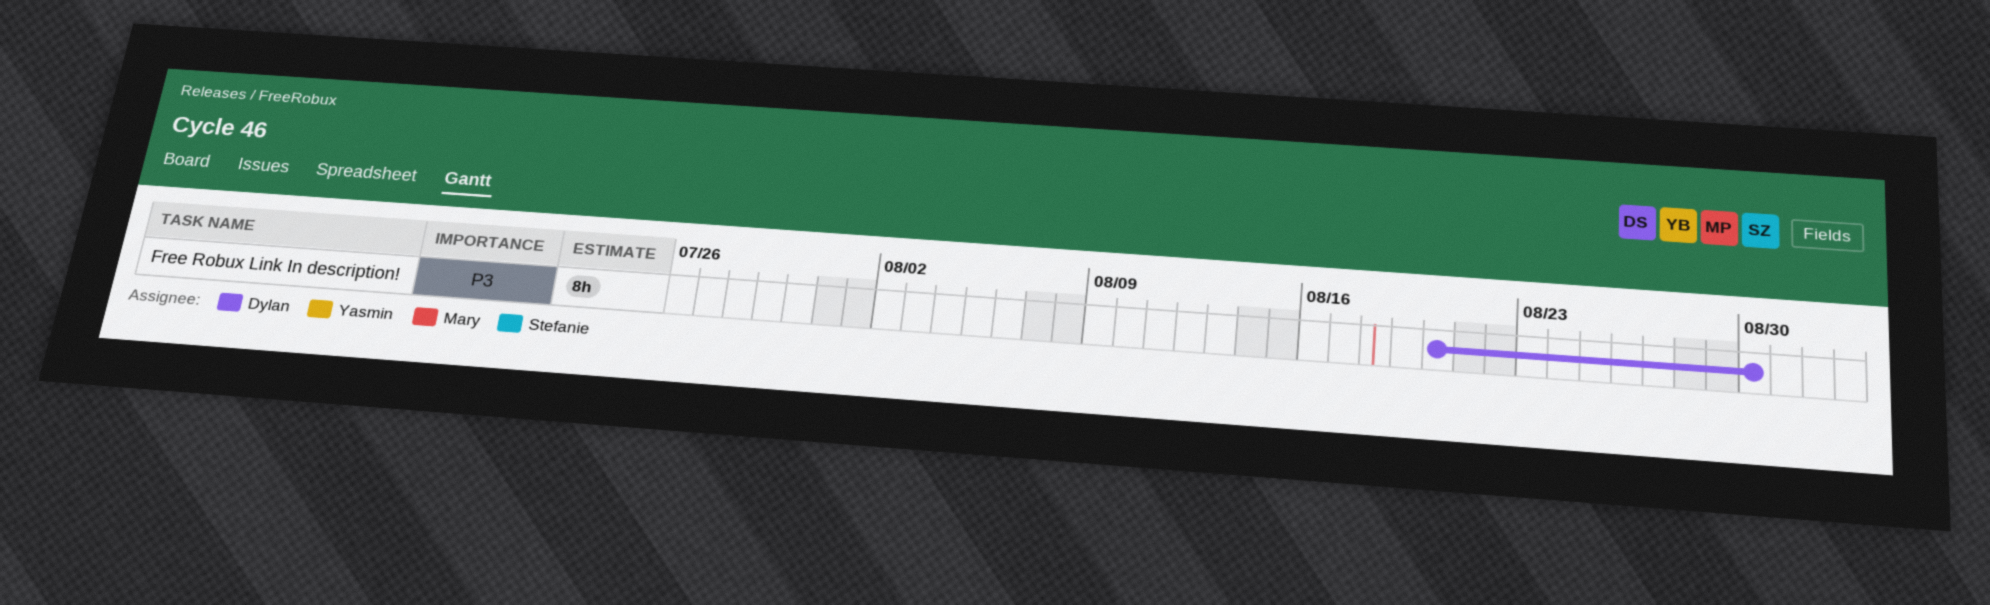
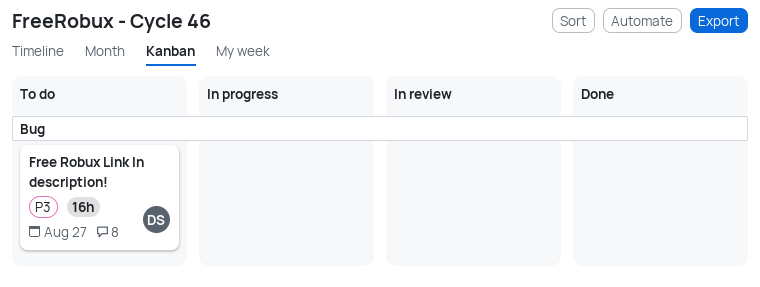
Free Robux Link In description!, estimate: 8h -> 16h
Free Robux Link In description!, due: Aug 30 -> Aug 27

